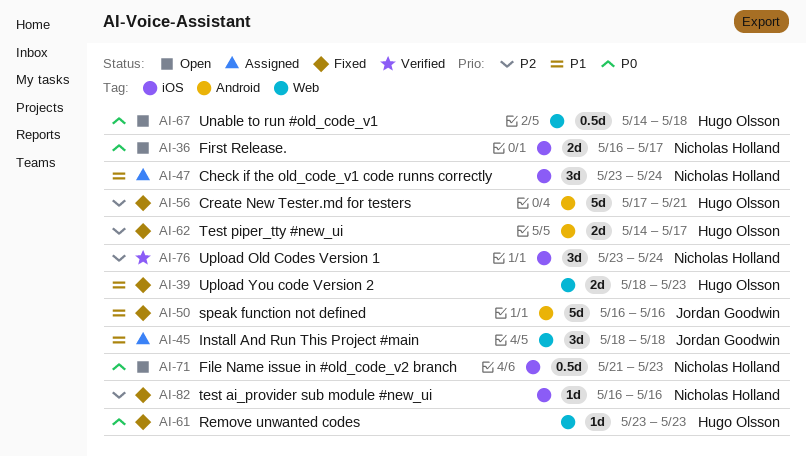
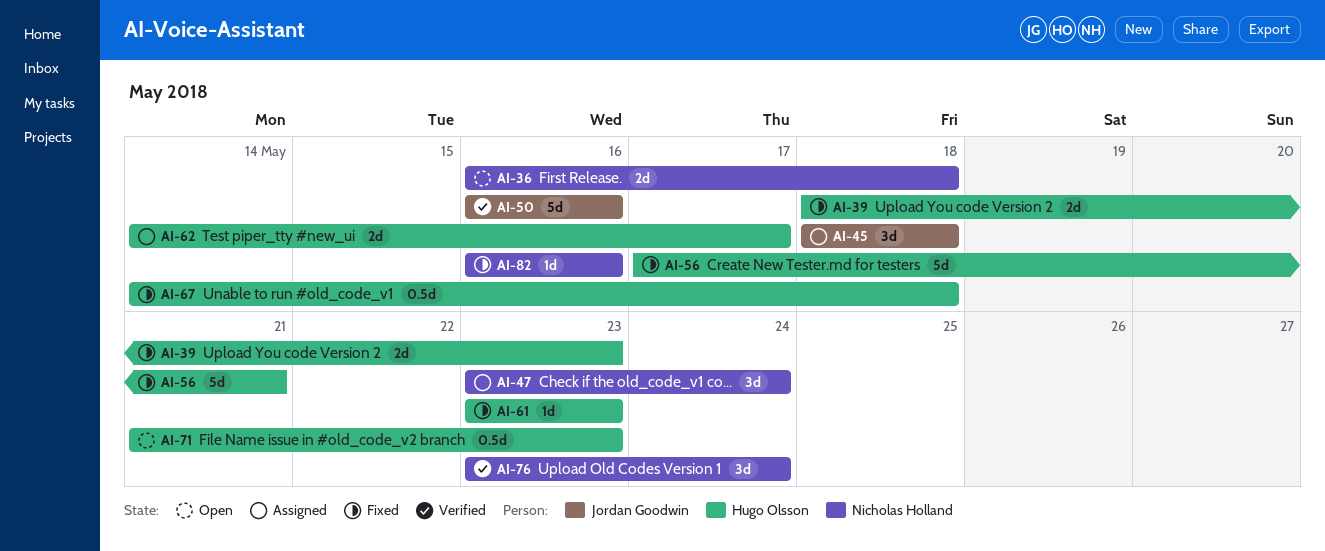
AI-36, due: May 17 -> May 18
AI-50, status: Fixed -> Verified
AI-62, status: Fixed -> Assigned
AI-67, status: Open -> Fixed
AI-71, owner: Nicholas Holland -> Hugo Olsson

